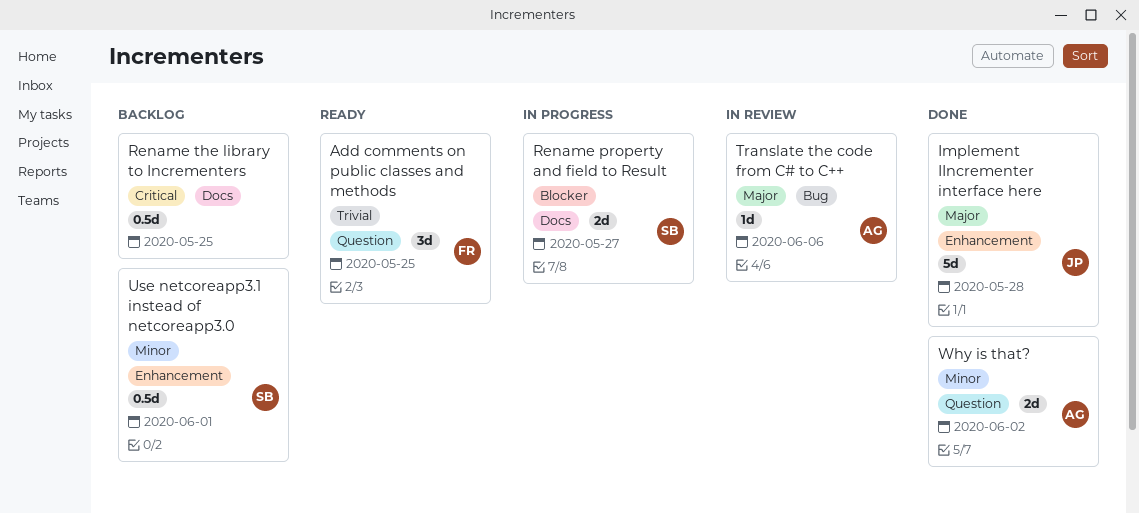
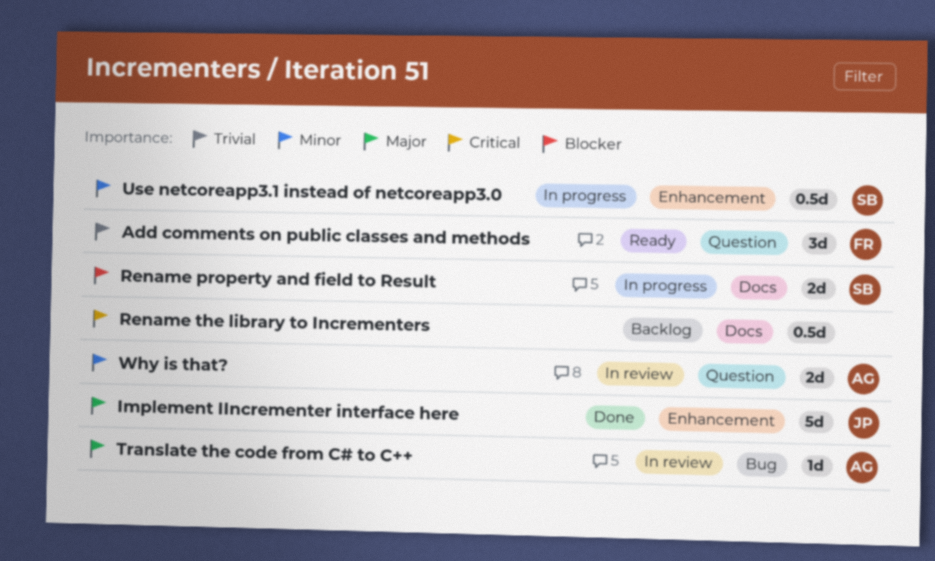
Use netcoreapp3.1 instead of netcoreapp3.0, status: Backlog -> In progress
Why is that?, status: Done -> In review

